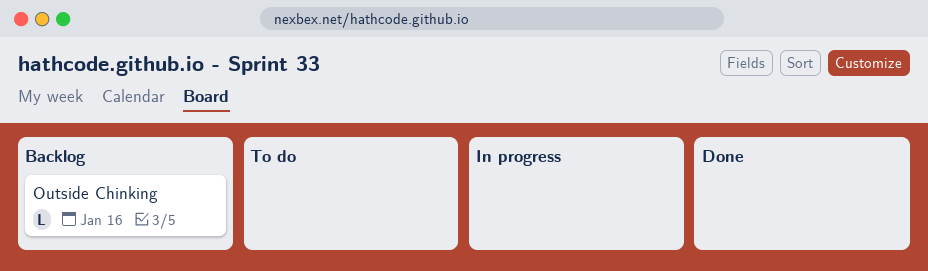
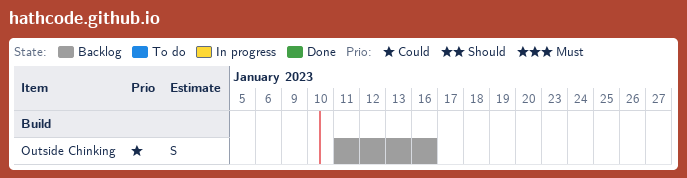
Outside Chinking, estimate: L -> S

